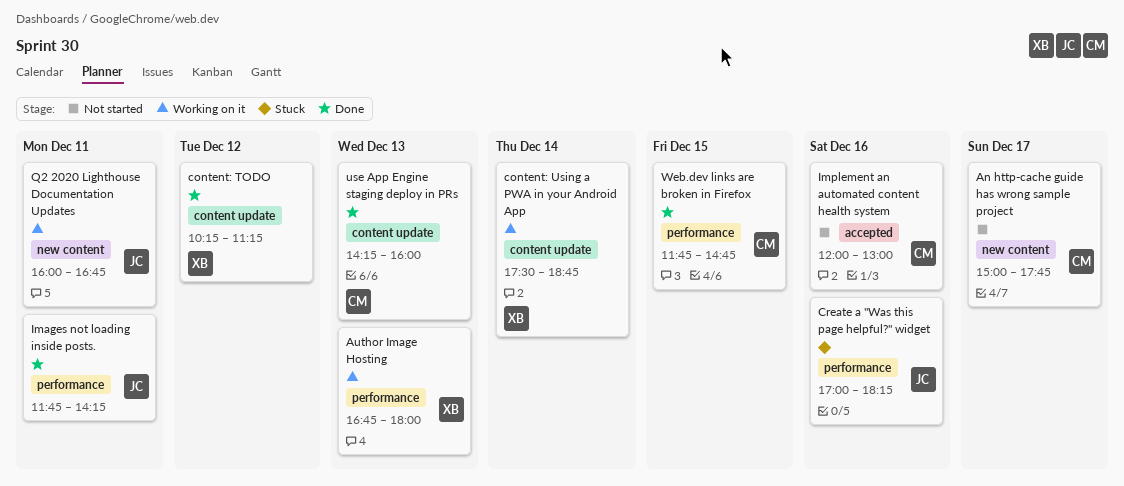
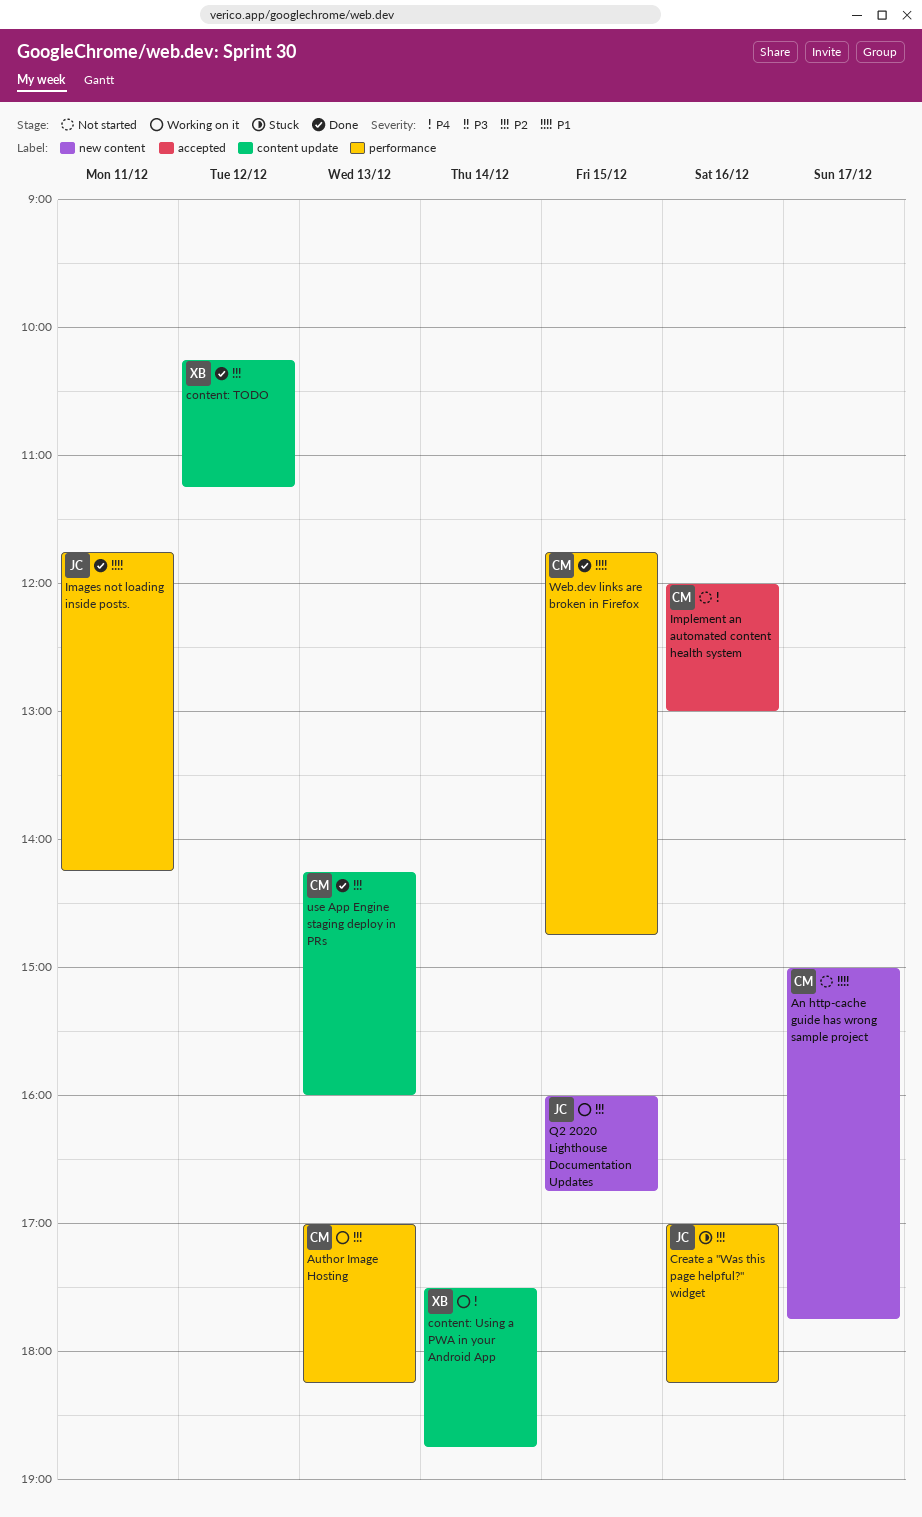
Author Image Hosting, owner: XB -> CM
Author Image Hosting, begins: 16:45 -> 17:00
Author Image Hosting, ends: 18:00 -> 18:15
Q2 2020 Lighthouse Documentation Updates, day: Dec 11 -> Dec 15

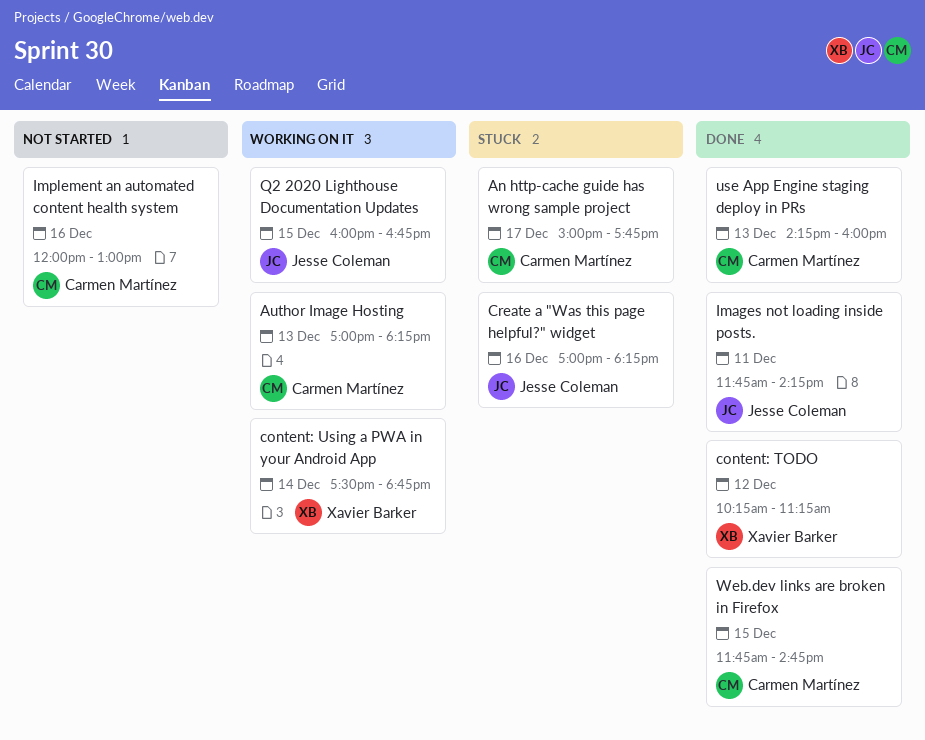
An http-cache guide has wrong sample project, status: Not started -> Stuck

